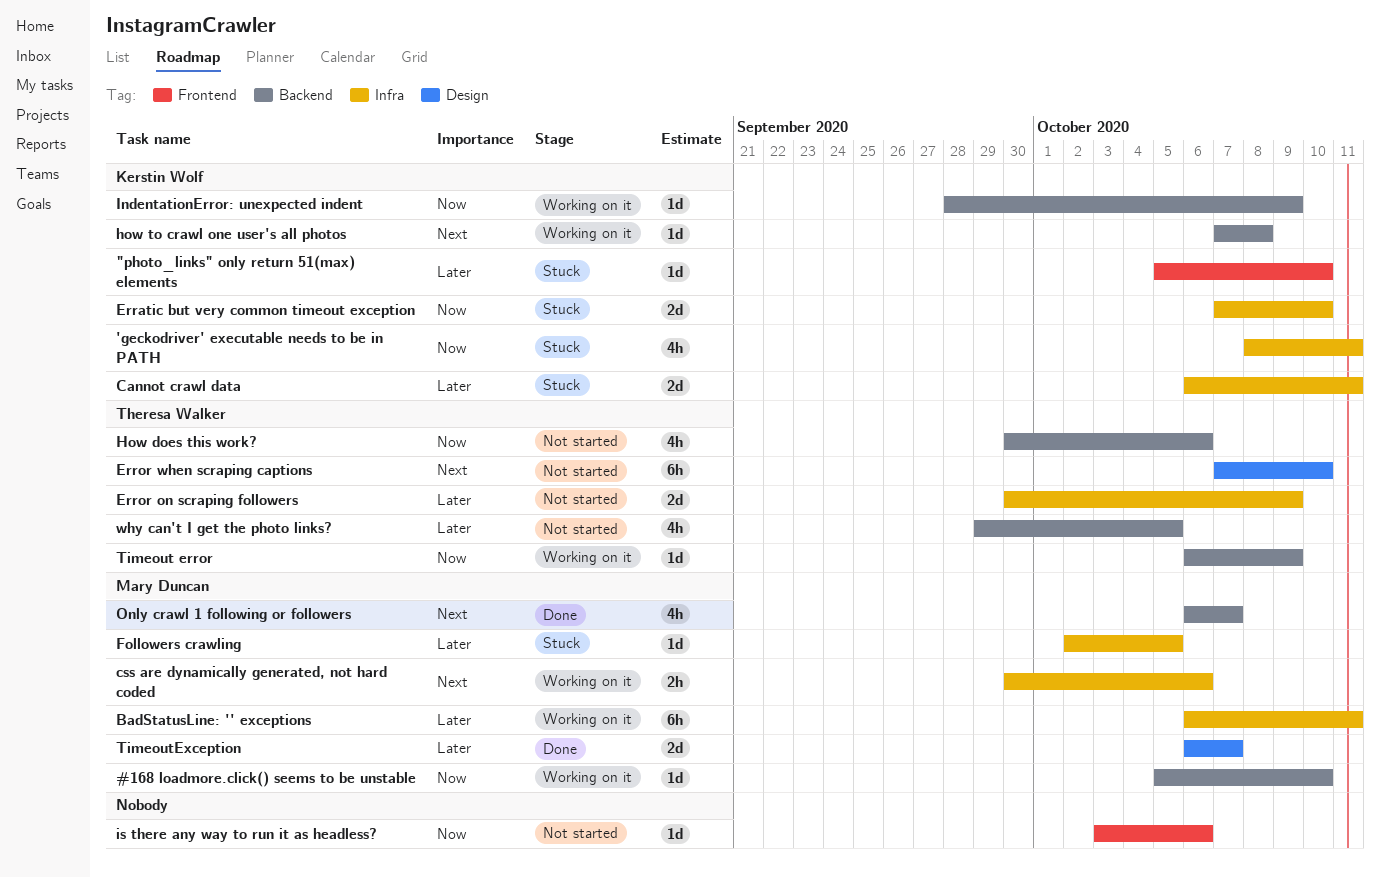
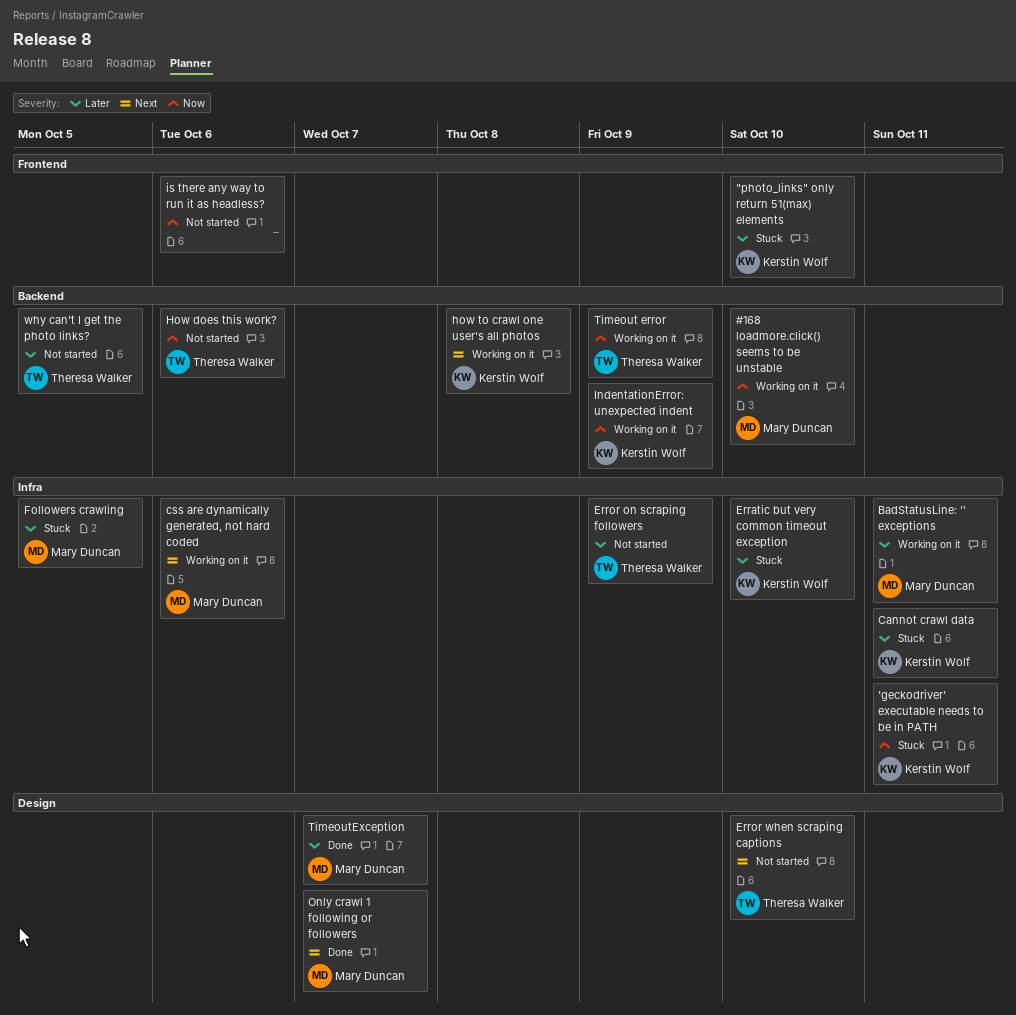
Erratic but very common timeout exception, priority: Now -> Later
Only crawl 1 following or followers, label: Backend -> Design

